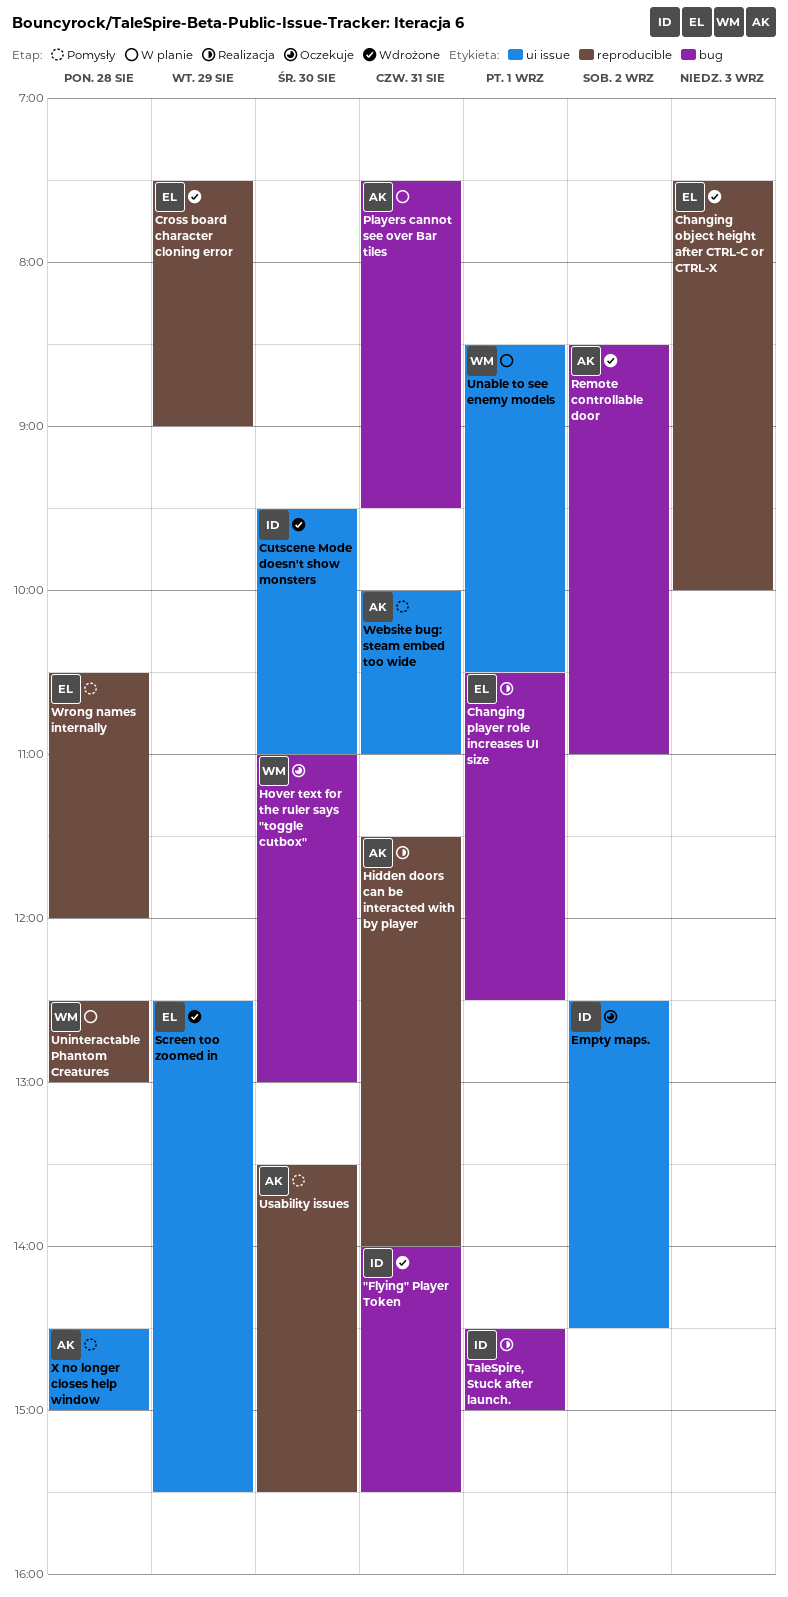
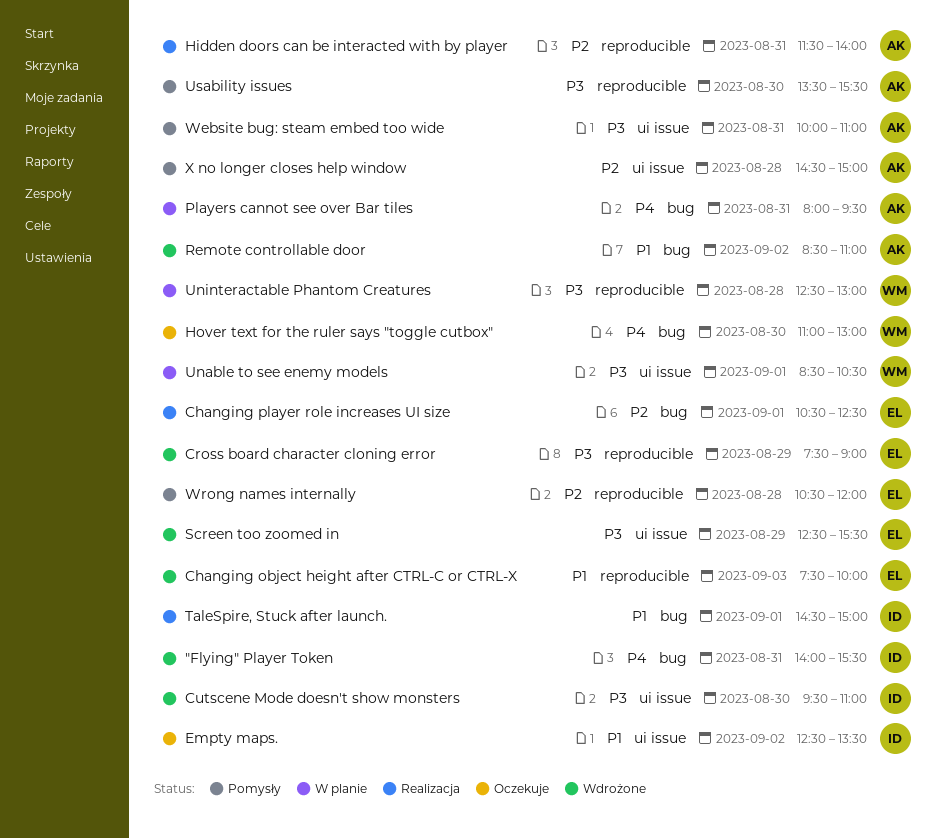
Empty maps., ends: 14:30 -> 13:30
Players cannot see over Bar tiles, begins: 07:30 -> 08:00

